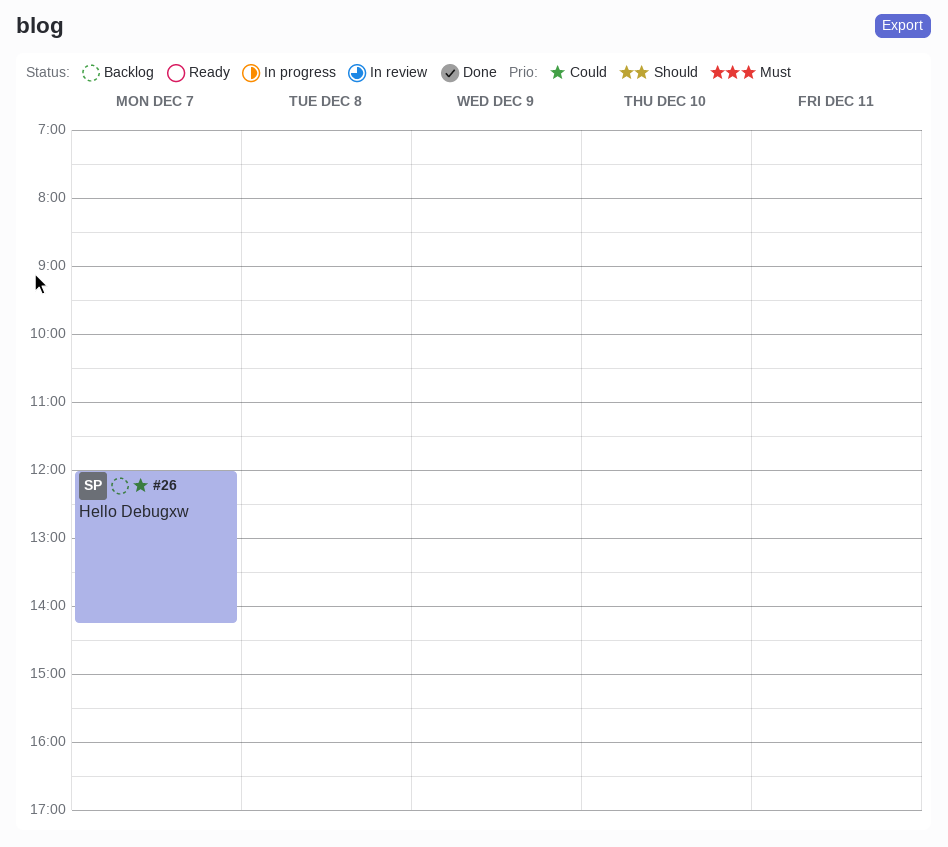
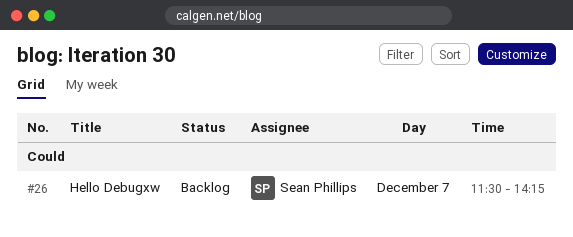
#26, begins: 12:00 -> 11:30

